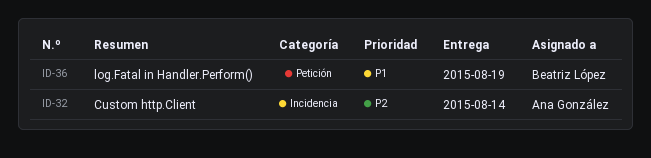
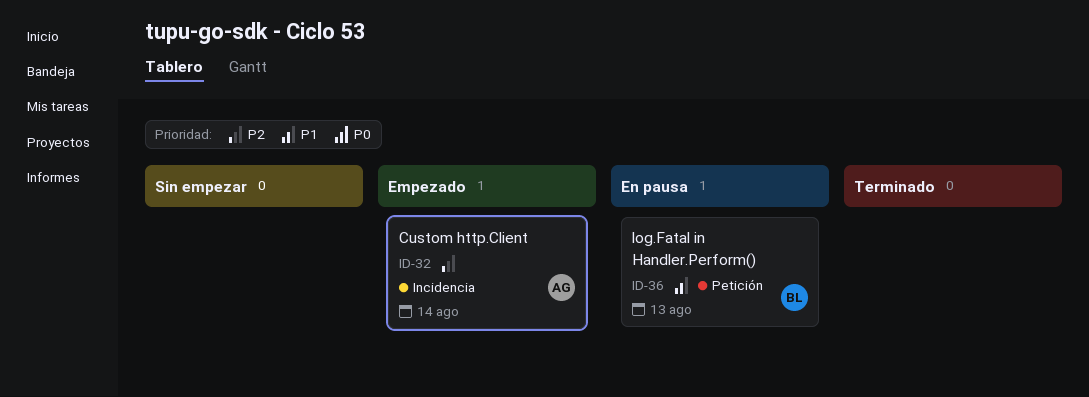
ID-36, due: Aug 19 -> Aug 13

